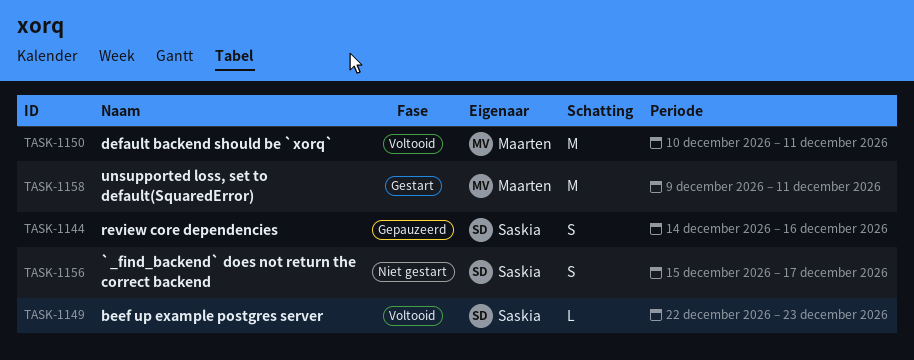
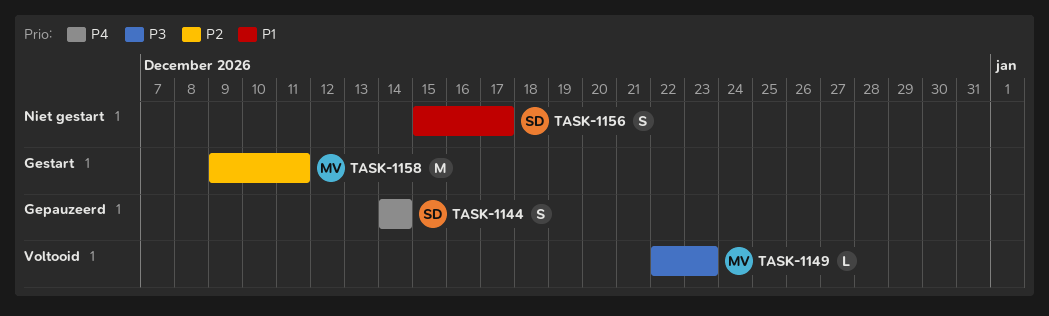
TASK-1144, due: Dec 16 -> Dec 14
TASK-1149, owner: Saskia -> Maarten
TASK-1150: present -> none

